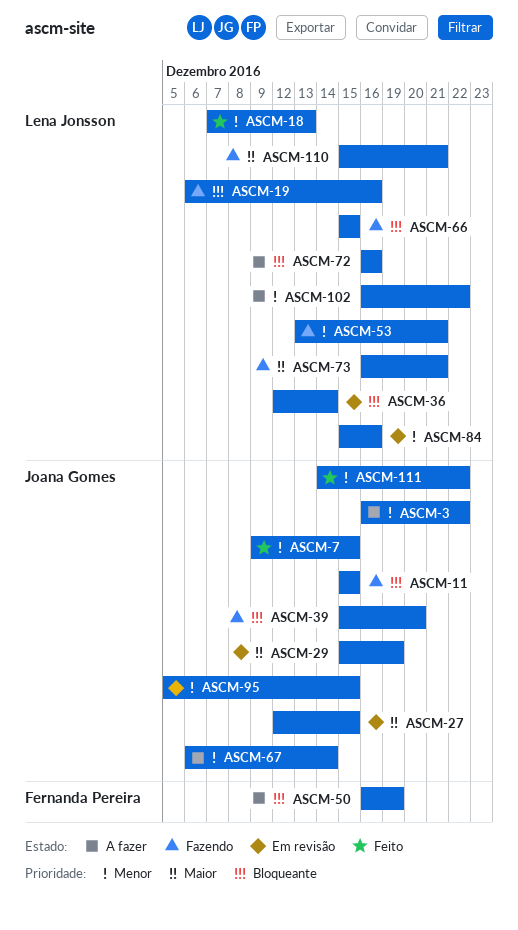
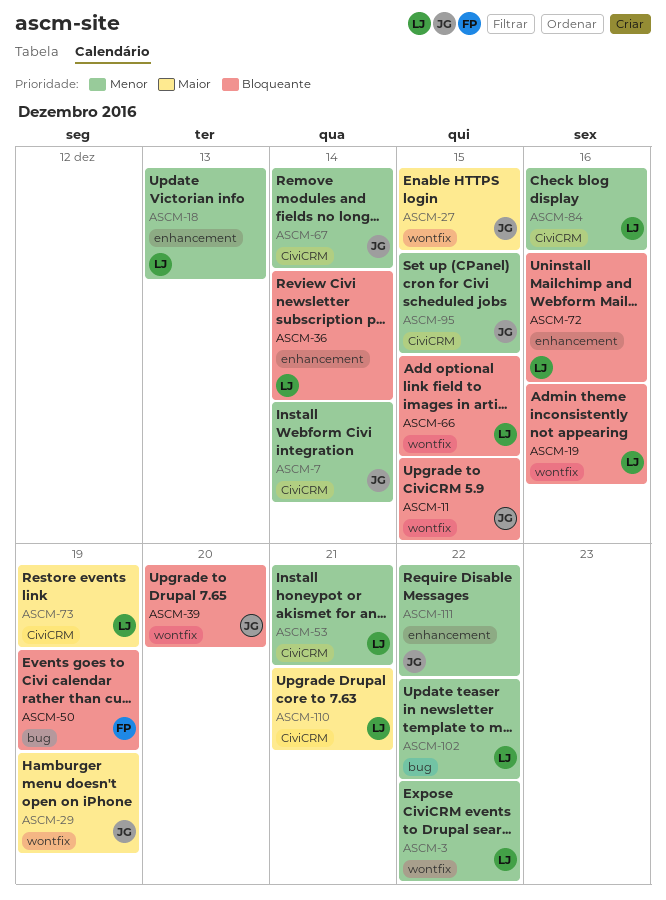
ASCM-3, owner: Joana Gomes -> Lena Jonsson
ASCM-7, due: Dec 15 -> Dec 14
ASCM-73, due: Dec 21 -> Dec 19

